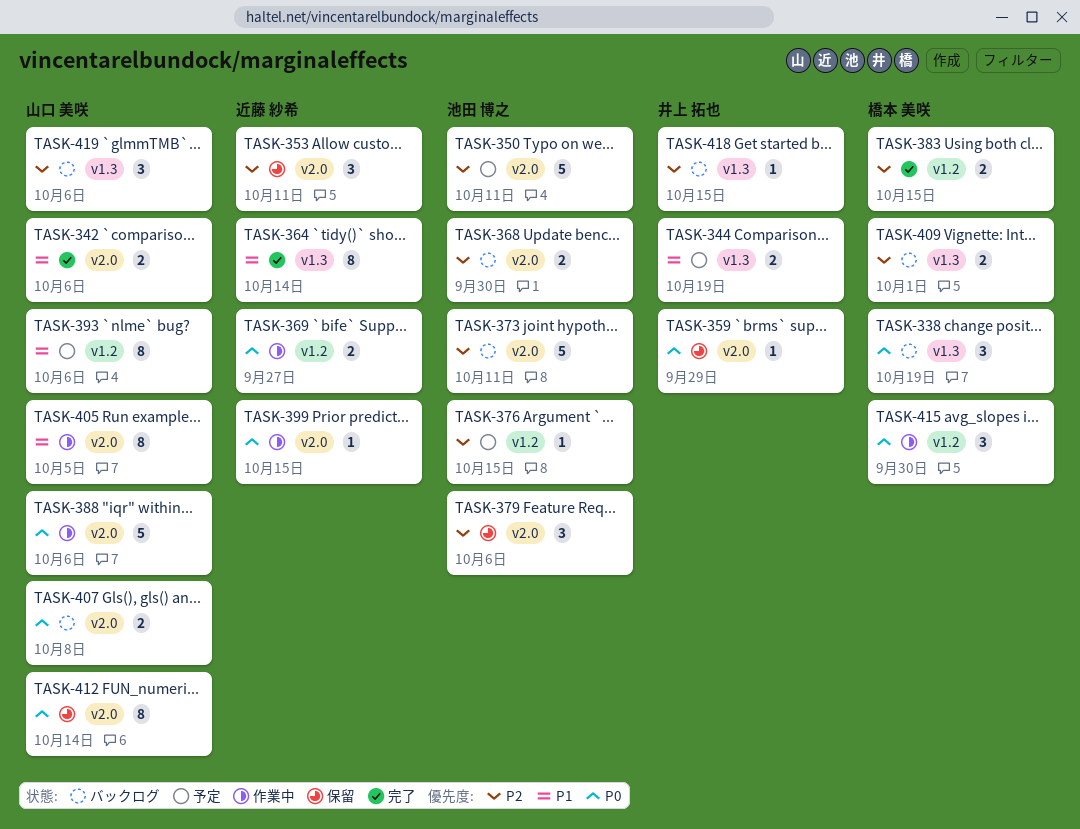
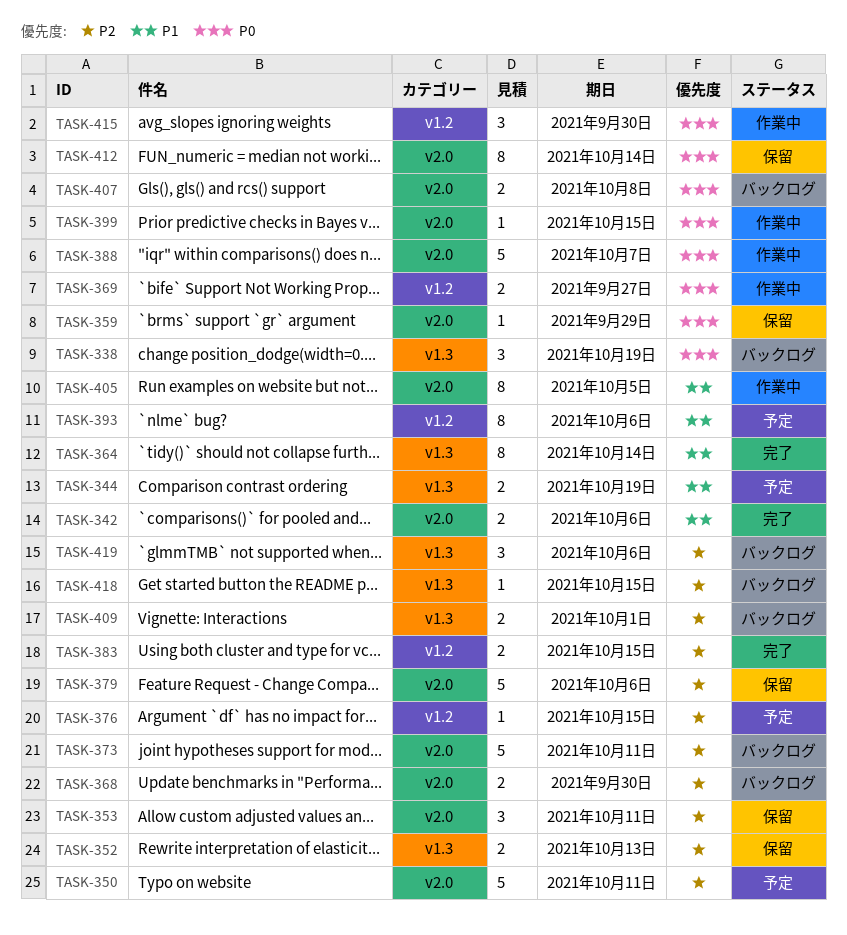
TASK-352: none -> present
TASK-379, estimate: 3 -> 5
TASK-388, due: Oct 6 -> Oct 7

